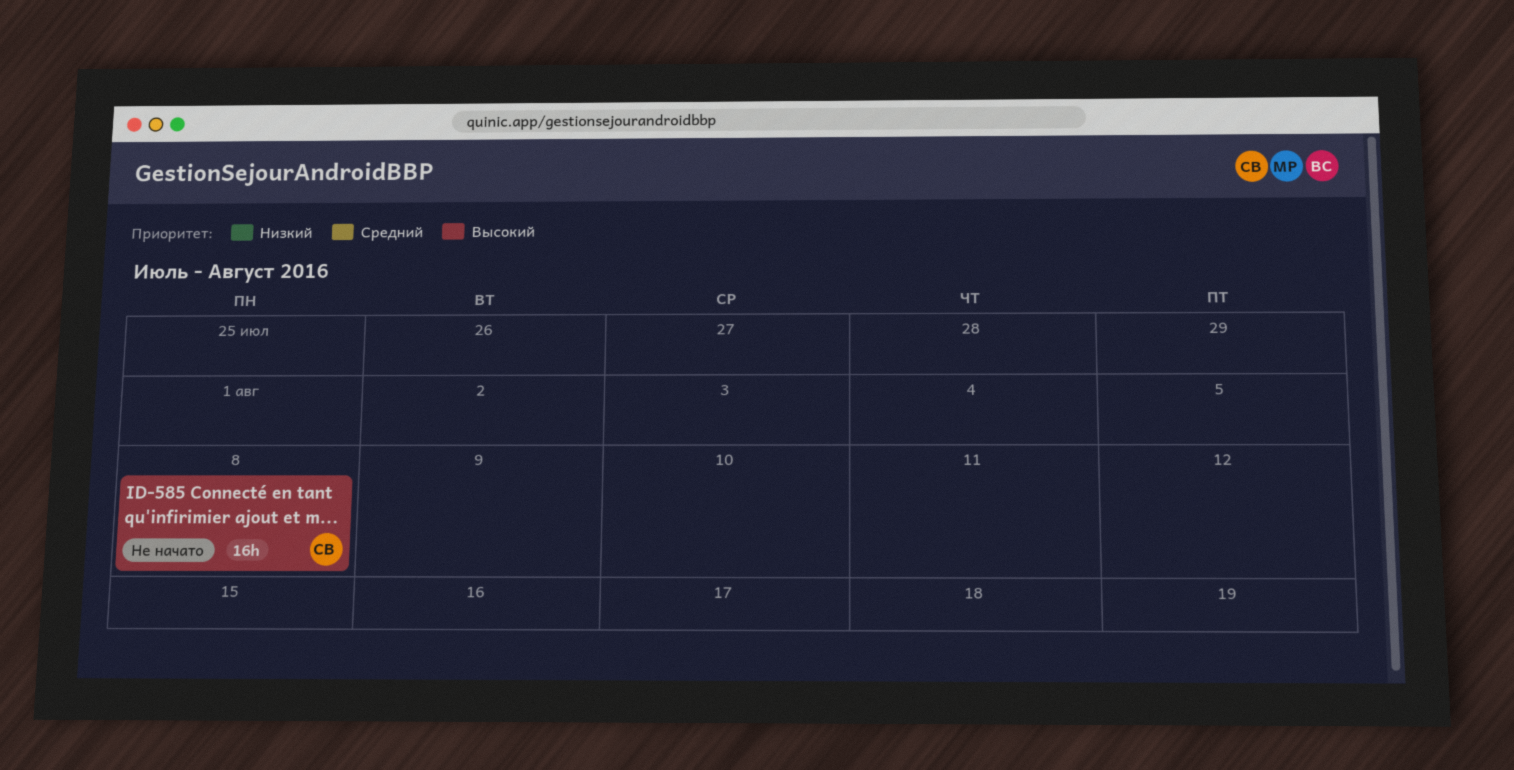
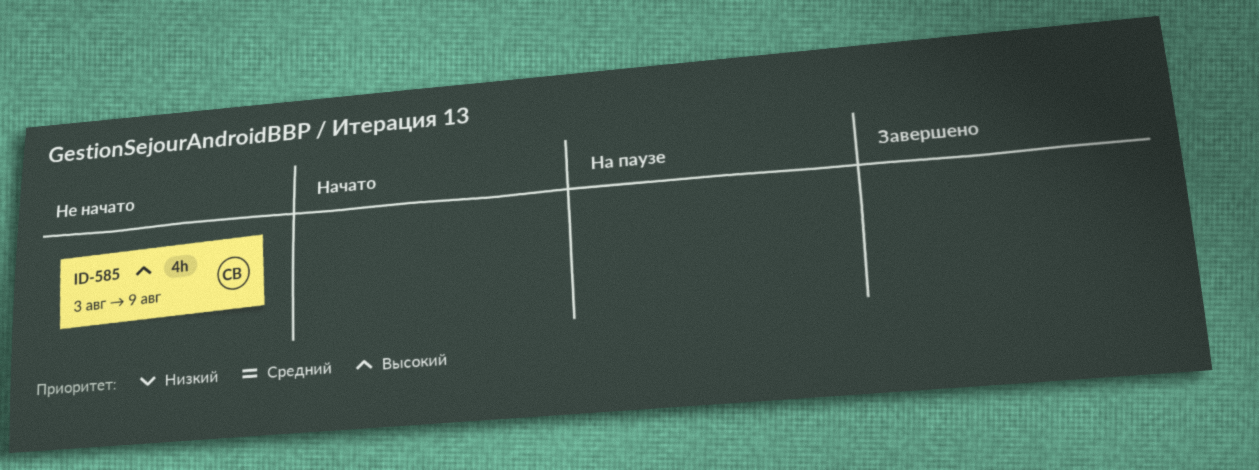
ID-585, estimate: 16h -> 4h
ID-585, due: Aug 8 -> Aug 9

